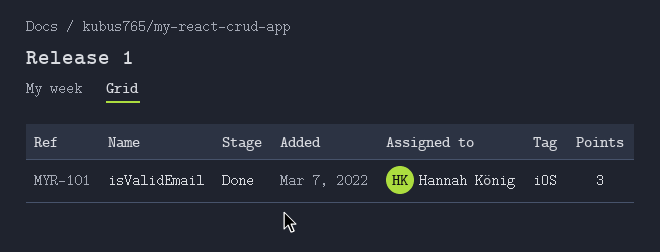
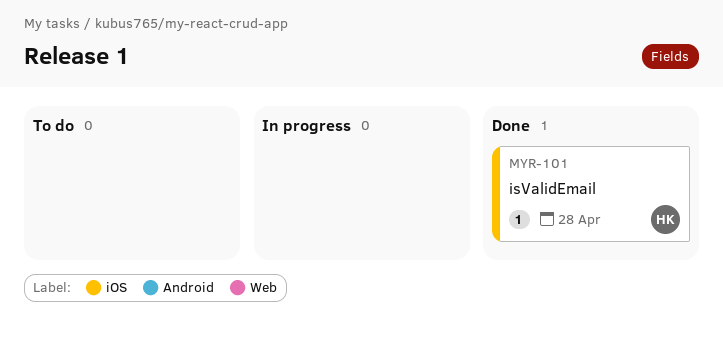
MYR-101, estimate: 3 -> 1

